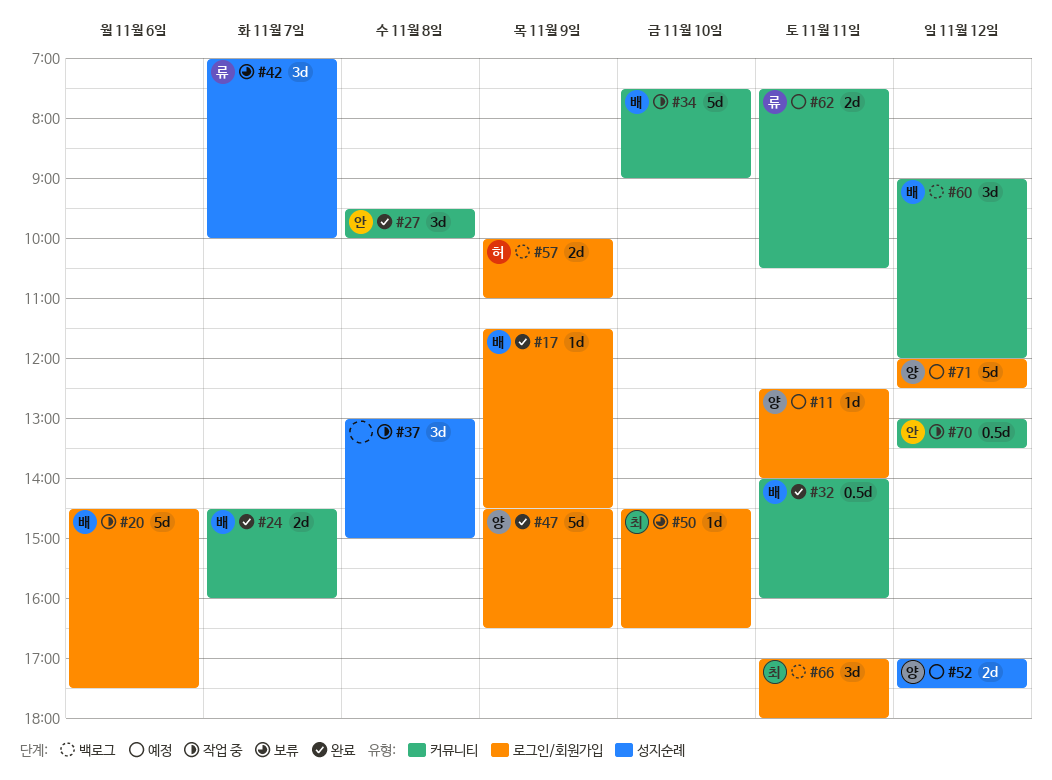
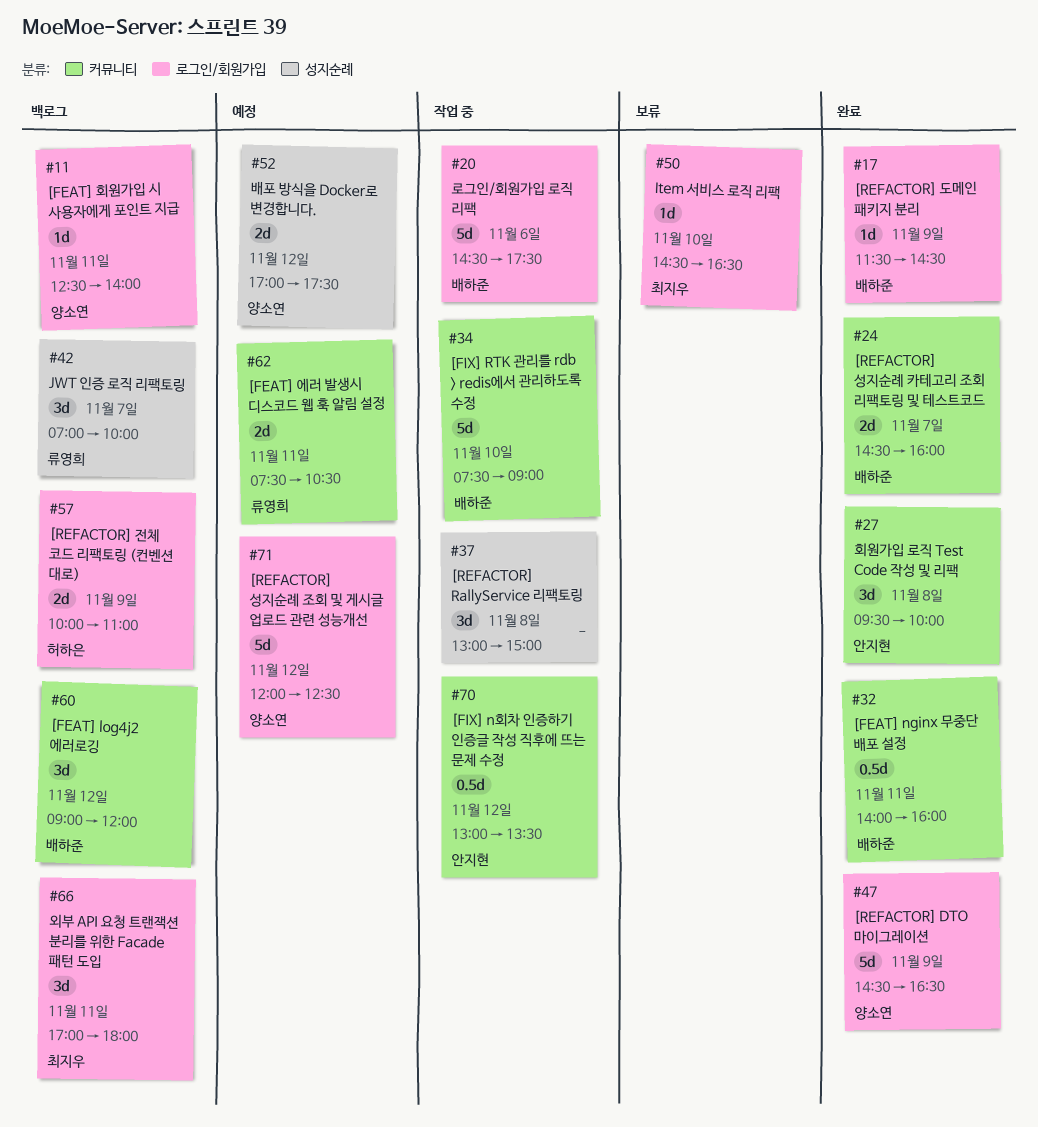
#11, status: 예정 -> 백로그
#42, status: 보류 -> 백로그

